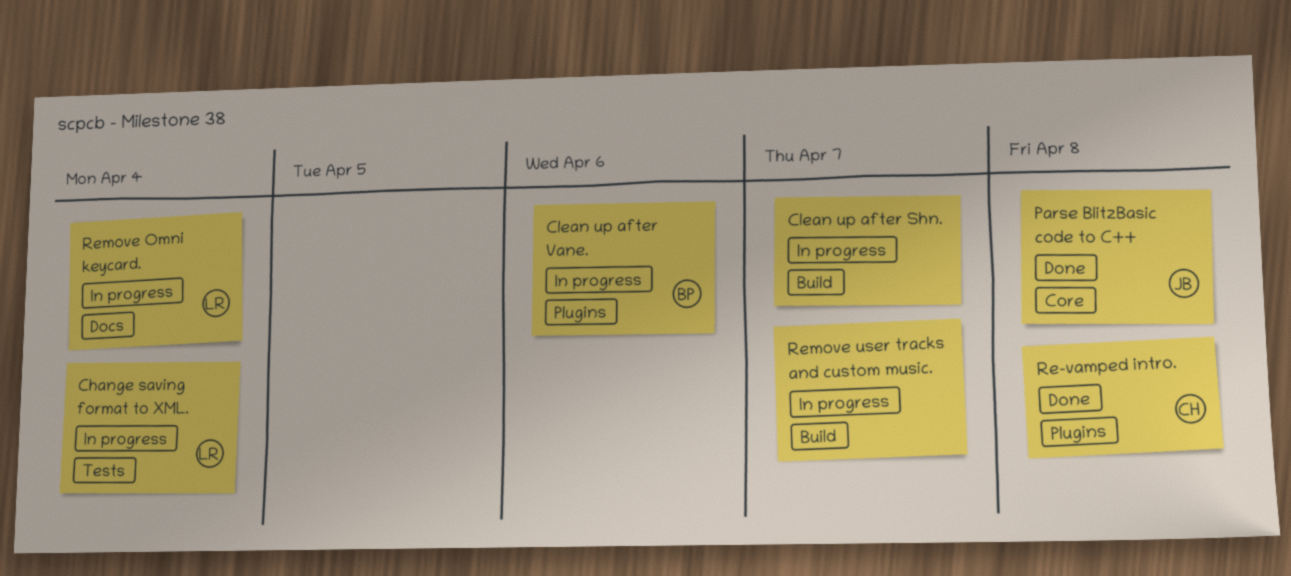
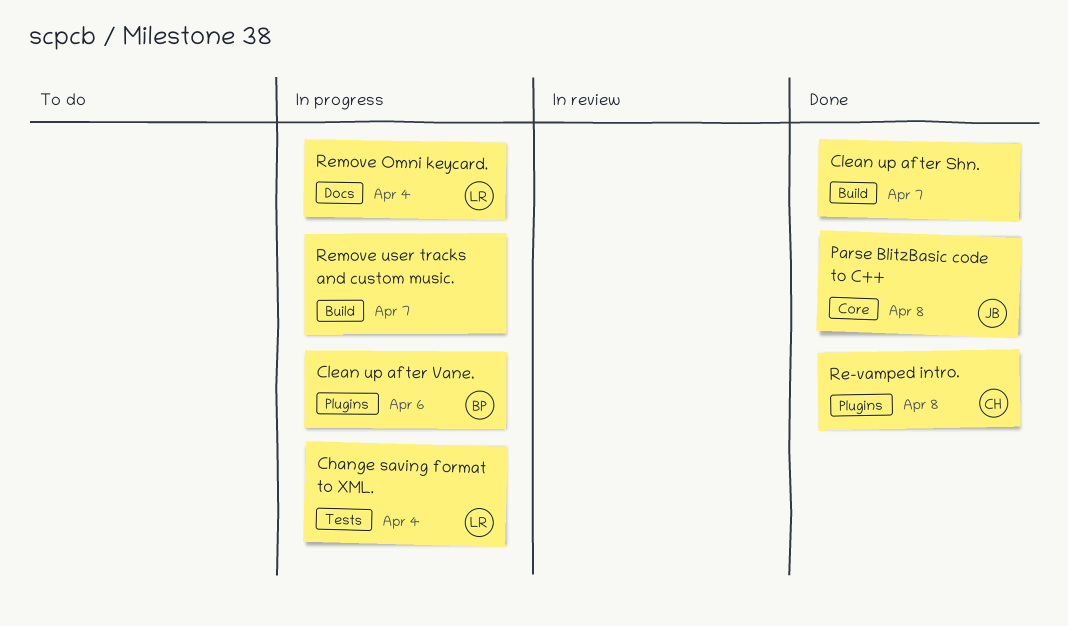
Clean up after Shn., status: In progress -> Done

